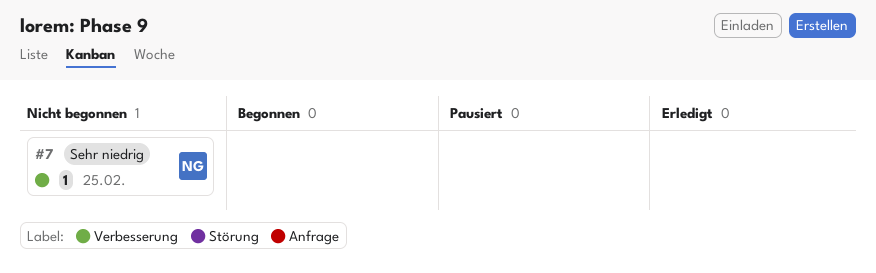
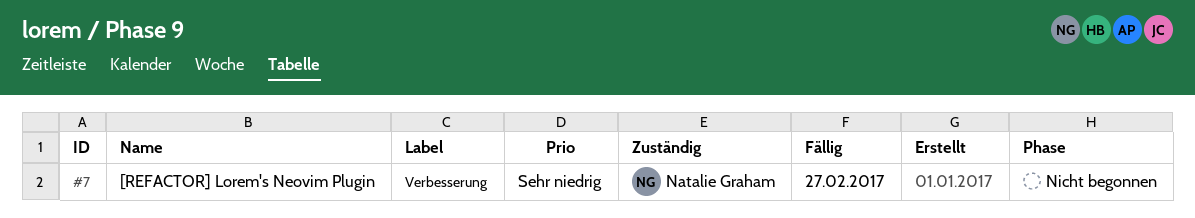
#7, due: Feb 25 -> Feb 27

